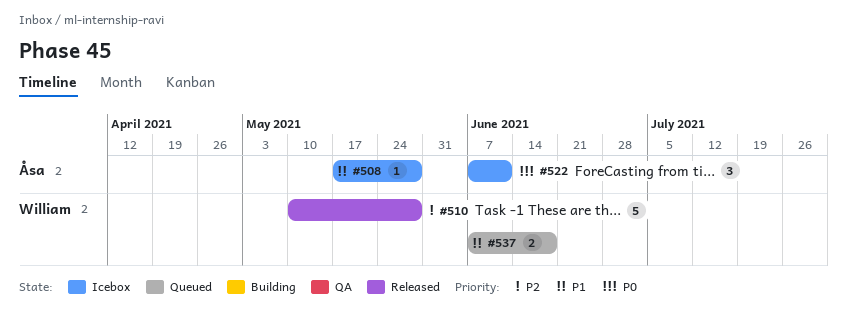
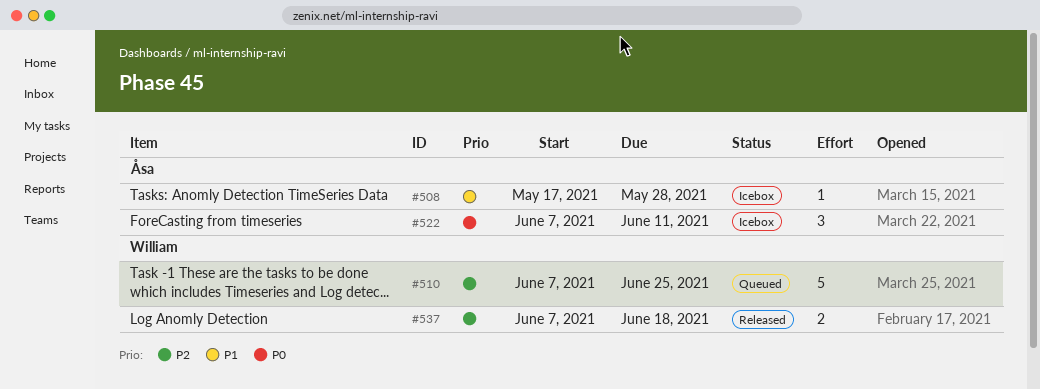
#510, status: Released -> Queued
#510, start: May 10 -> Jun 7
#510, due: May 28 -> Jun 25
#537, status: Queued -> Released
#537, priority: P1 -> P2

